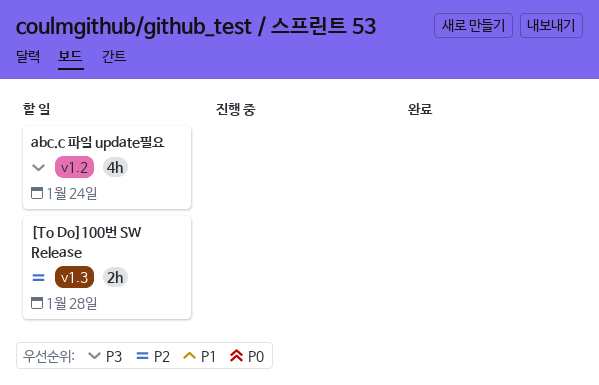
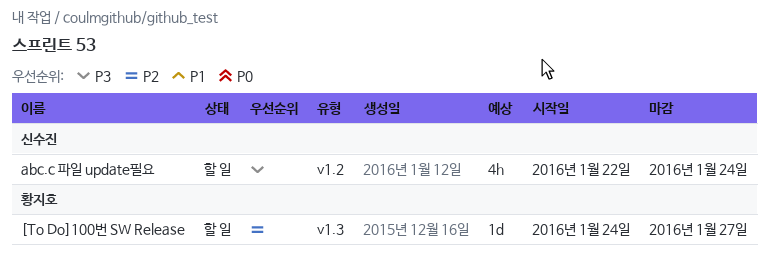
[To Do]100번 SW Release, estimate: 2h -> 1d
[To Do]100번 SW Release, due: Jan 28 -> Jan 27

